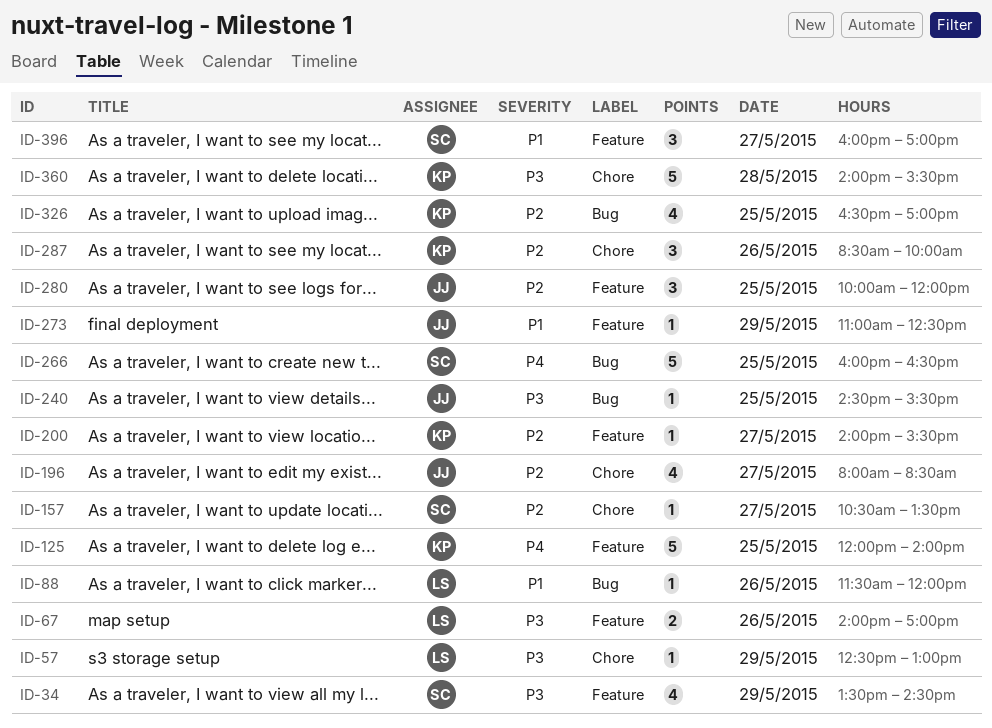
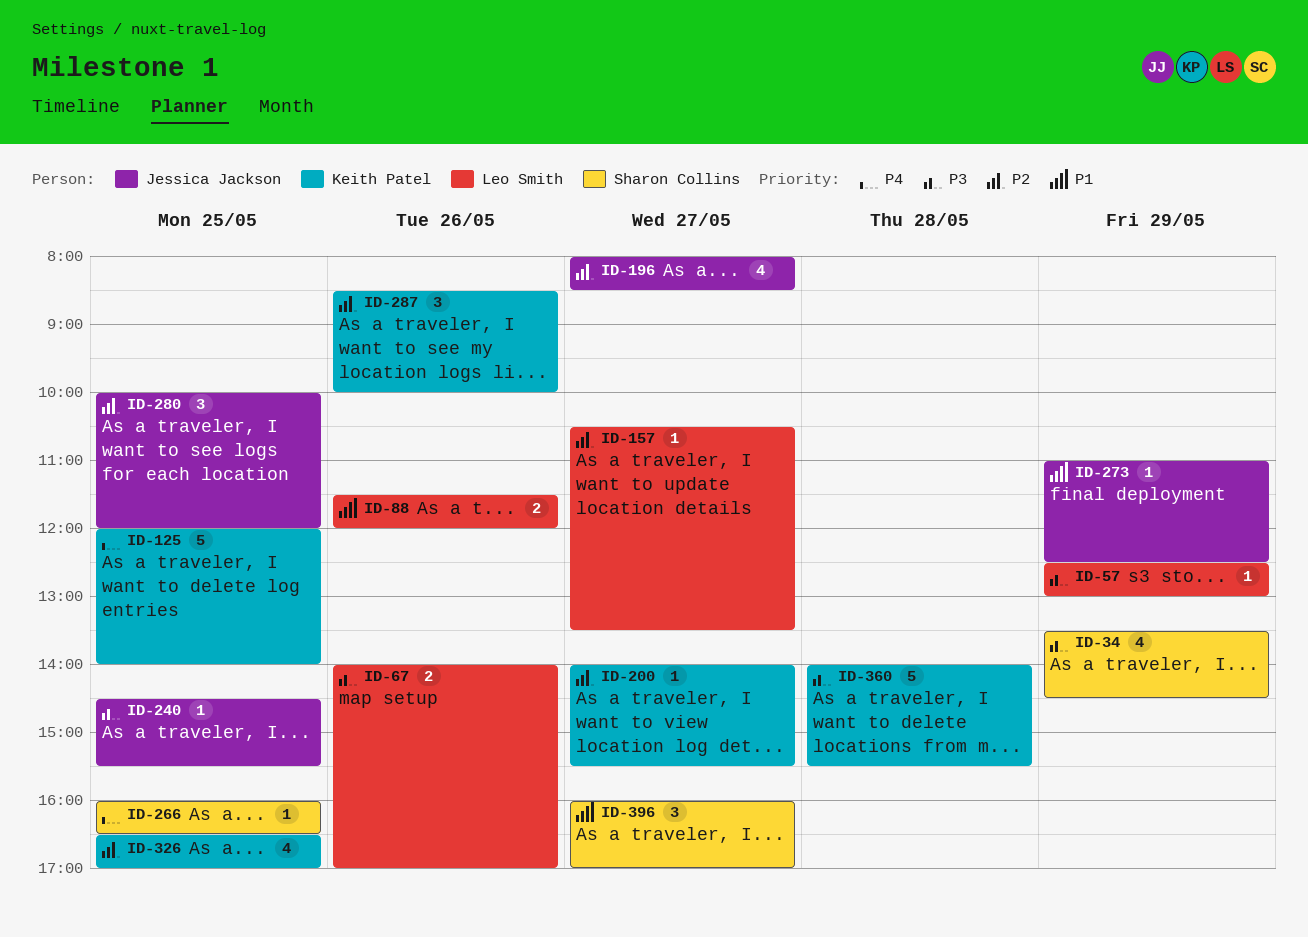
ID-88, estimate: 1 -> 2
ID-157, owner: Sharon Collins -> Leo Smith
ID-266, estimate: 5 -> 1

